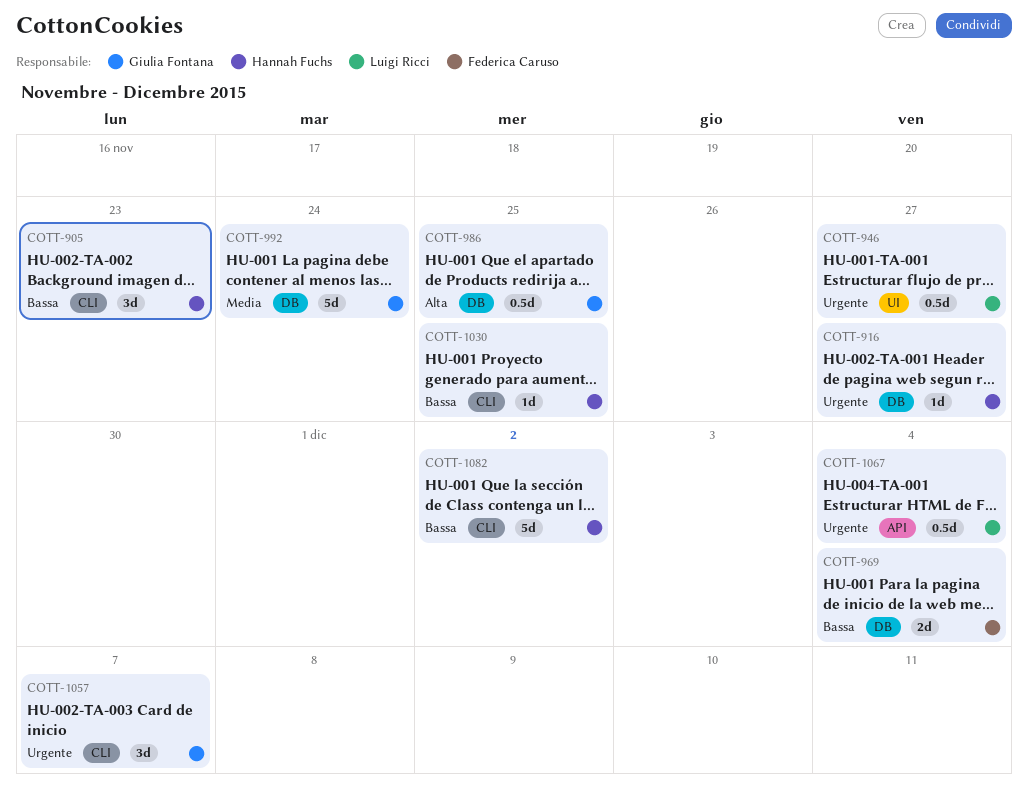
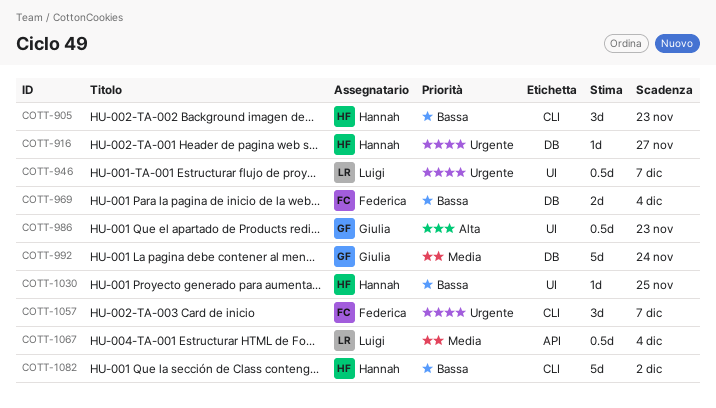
COTT-946, due: Nov 27 -> Dec 7
COTT-986, label: DB -> UI
COTT-986, due: Nov 25 -> Nov 23
COTT-1030, label: CLI -> UI
COTT-1057, owner: Giulia Fontana -> Federica Caruso
COTT-1067, priority: Urgente -> Media

